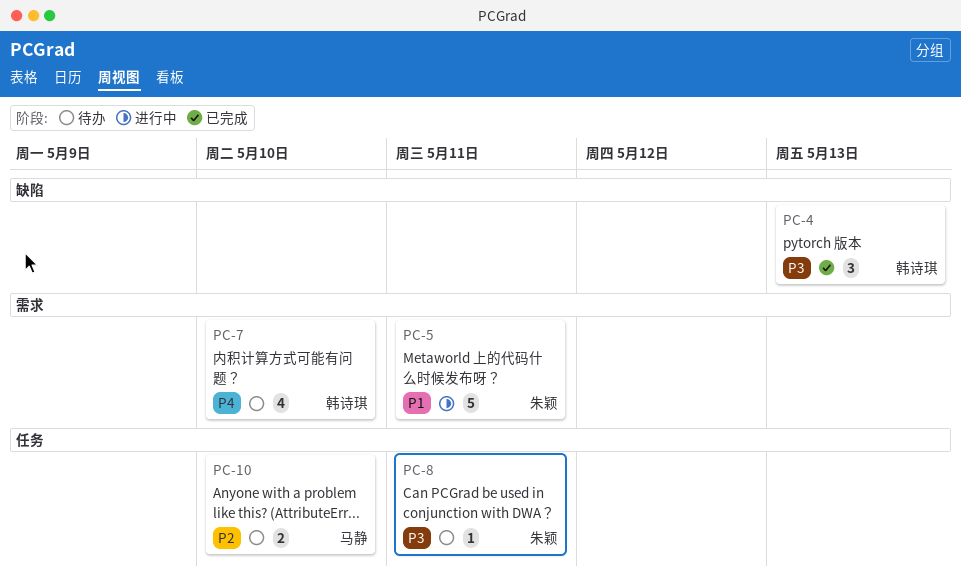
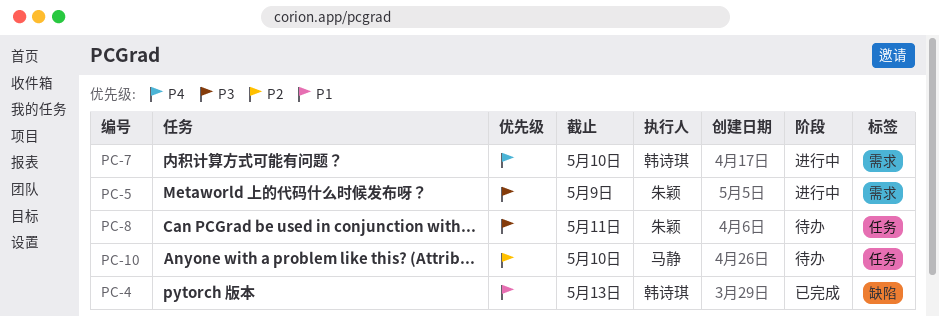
PC-4, priority: P3 -> P1
PC-5, priority: P1 -> P3
PC-5, due: May 11 -> May 9
PC-7, status: 待办 -> 进行中

